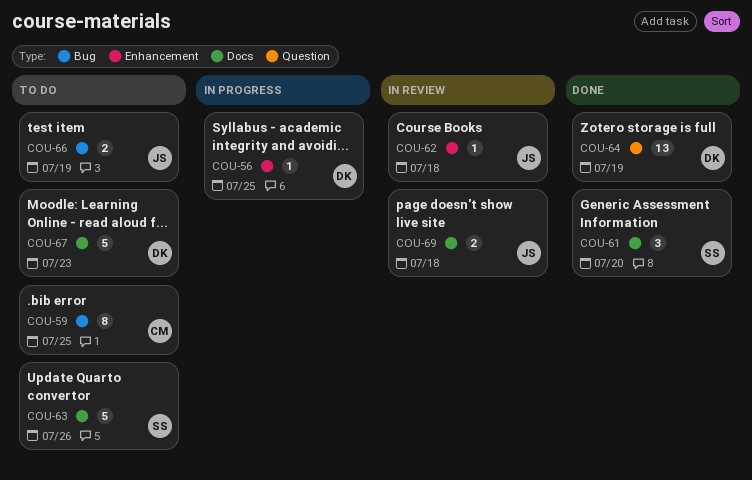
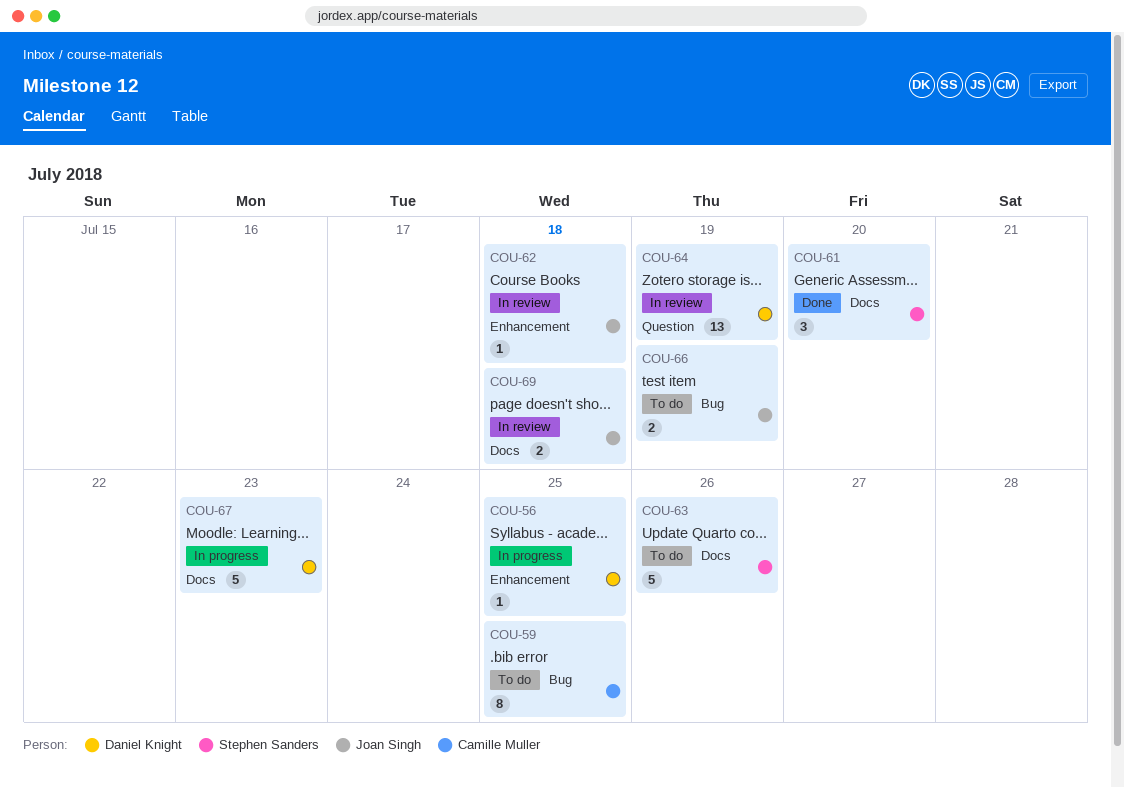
COU-64, status: Done -> In review
COU-67, status: To do -> In progress

